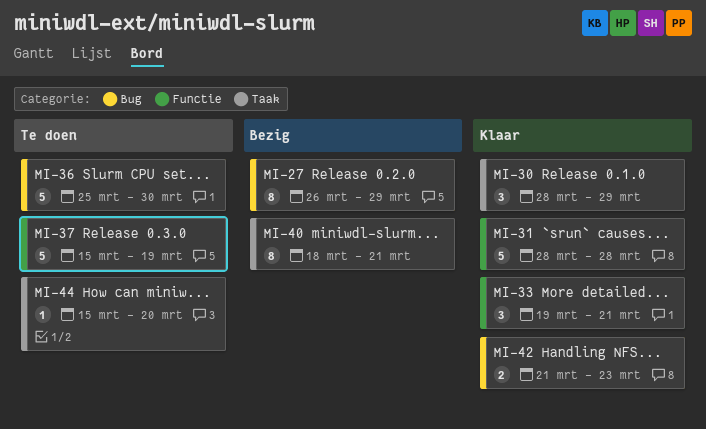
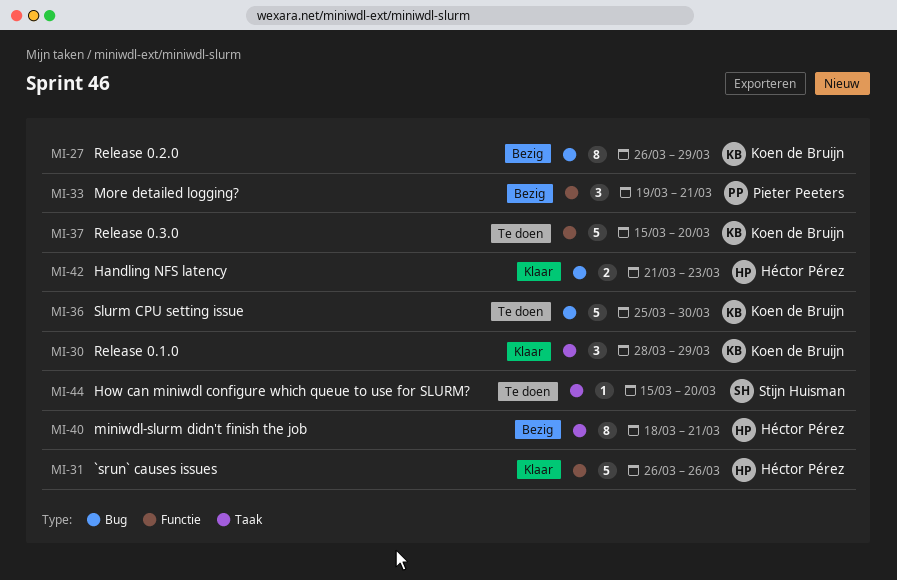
MI-31, start: Mar 28 -> Mar 26
MI-31, due: Mar 28 -> Mar 26
MI-33, status: Klaar -> Bezig
MI-37, due: Mar 19 -> Mar 20

